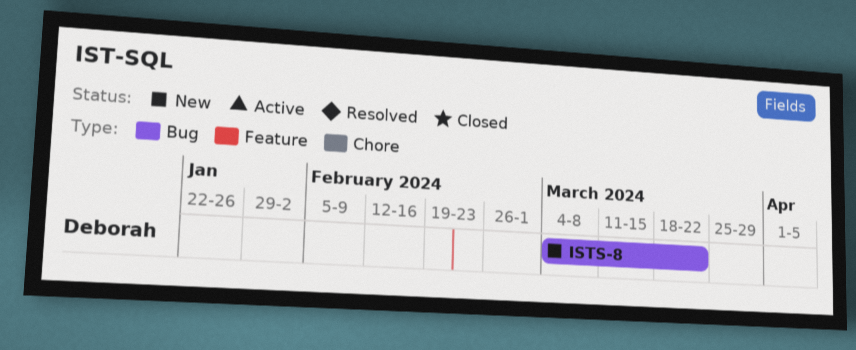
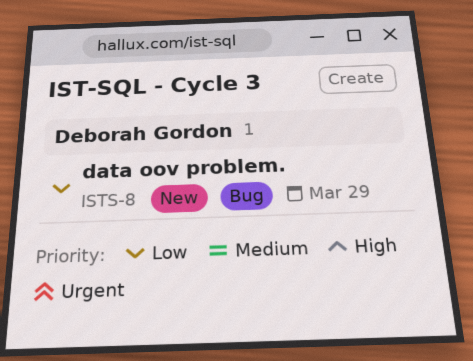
ISTS-8, due: Mar 22 -> Mar 29

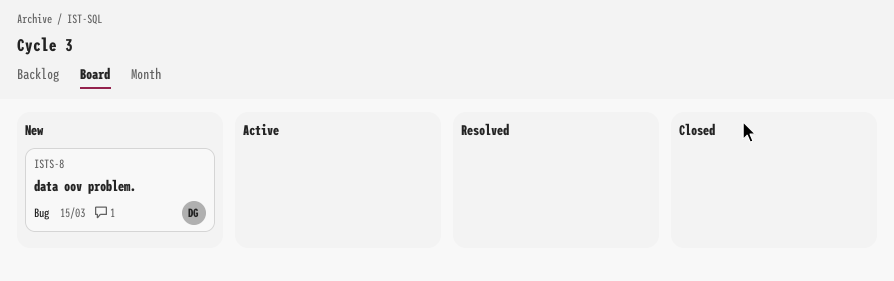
ISTS-8, due: Mar 29 -> Mar 15

